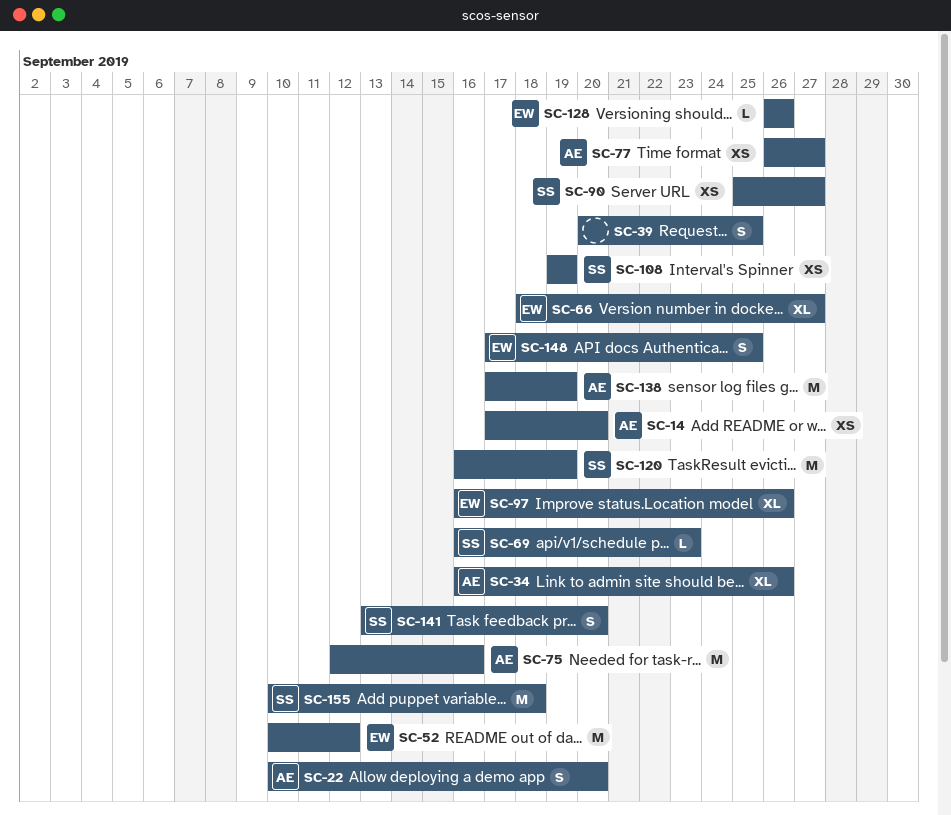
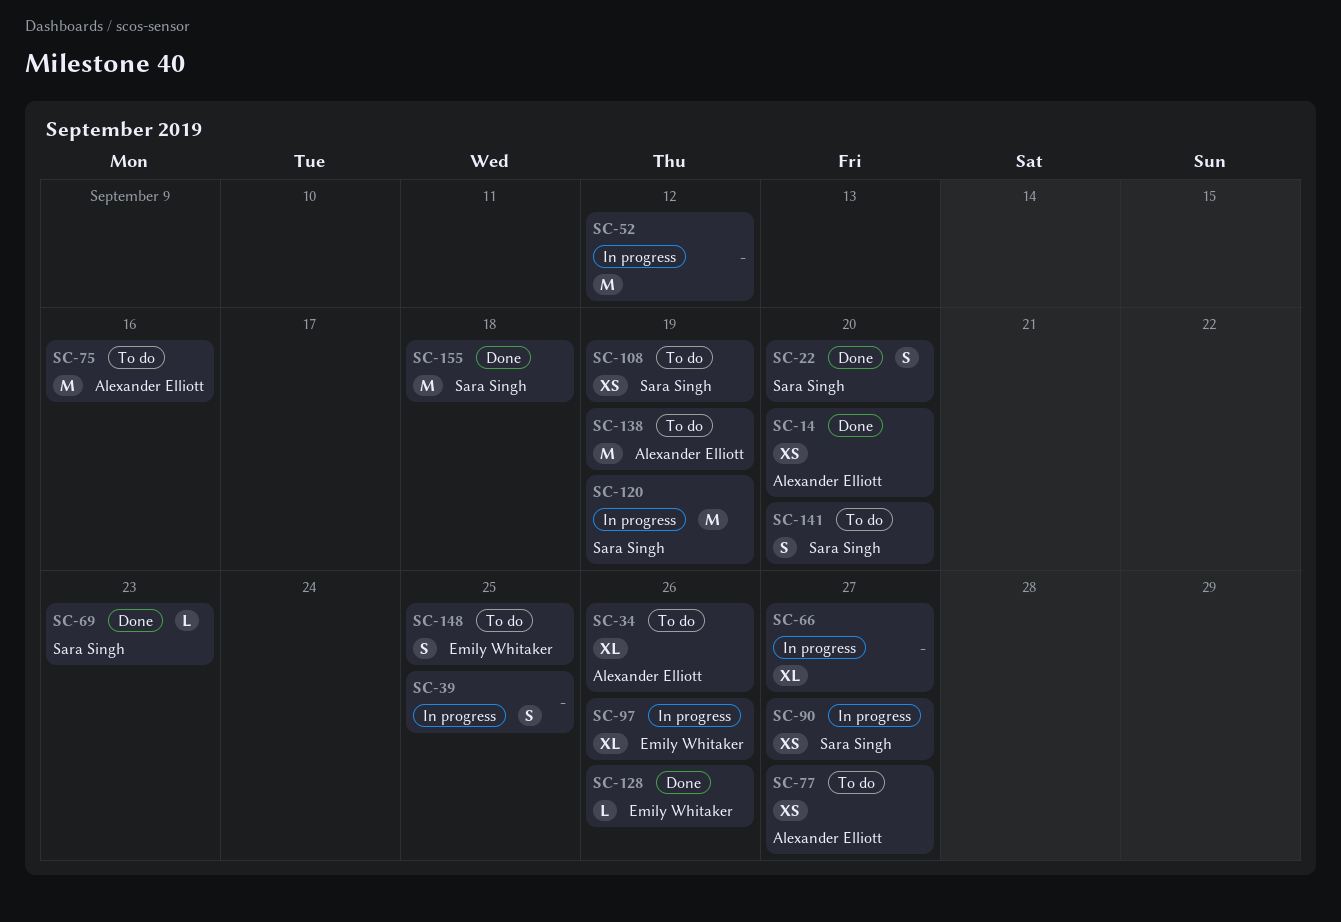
SC-22, owner: Alexander Elliott -> Sara Singh
SC-52, owner: Emily Whitaker -> none
SC-66, owner: Emily Whitaker -> none

